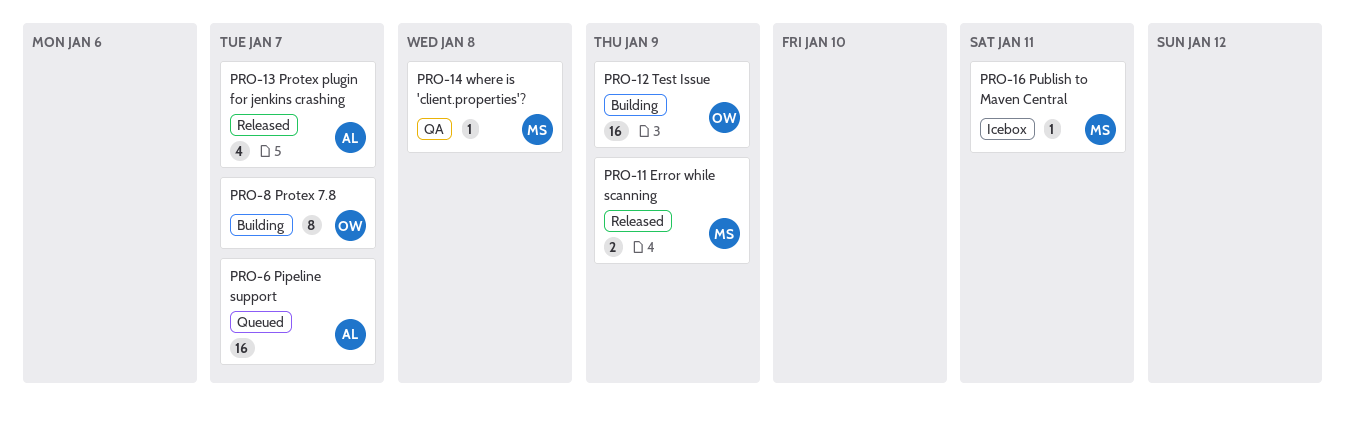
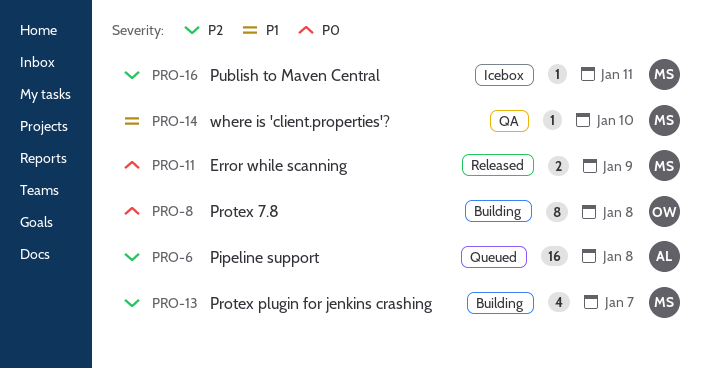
PRO-6, due: Jan 7 -> Jan 8
PRO-8, due: Jan 7 -> Jan 8
PRO-12: present -> none
PRO-13, status: Released -> Building
PRO-13, owner: AL -> MS
PRO-14, due: Jan 8 -> Jan 10

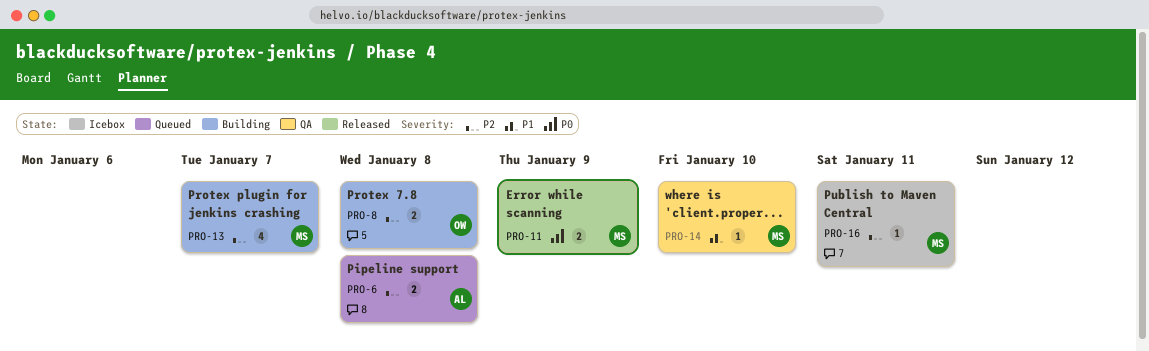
PRO-6, estimate: 16 -> 2
PRO-8, priority: P0 -> P2
PRO-8, estimate: 8 -> 2

